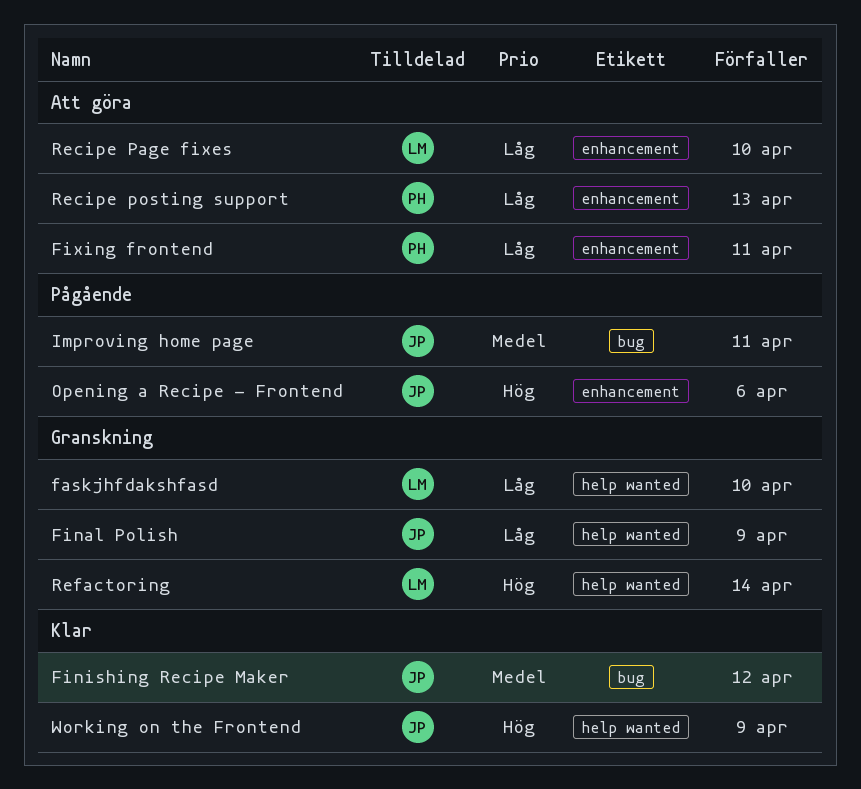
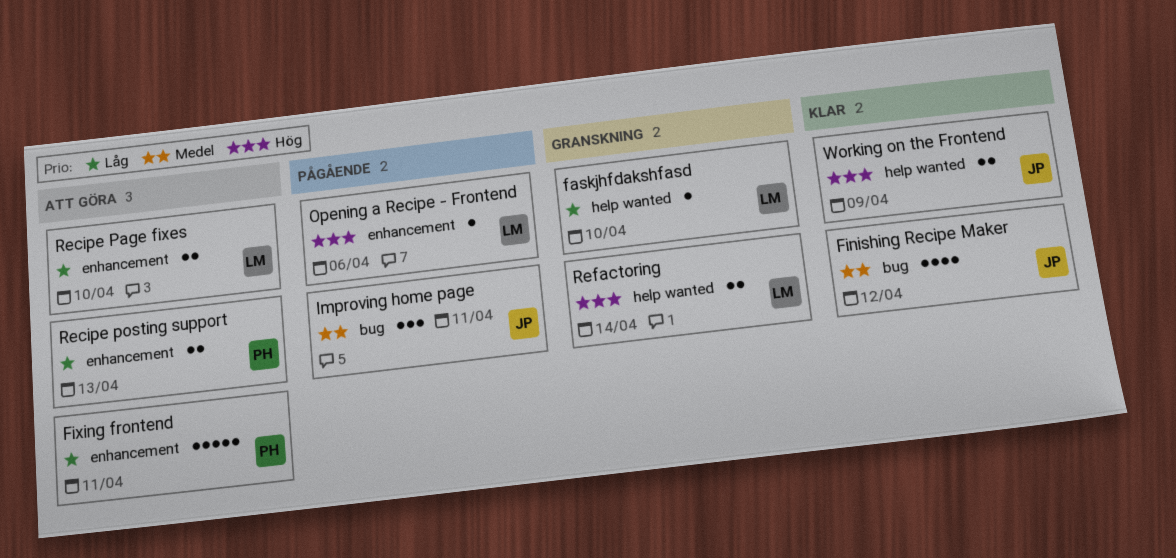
Final Polish: present -> none
Opening a Recipe - Frontend, owner: JP -> LM

